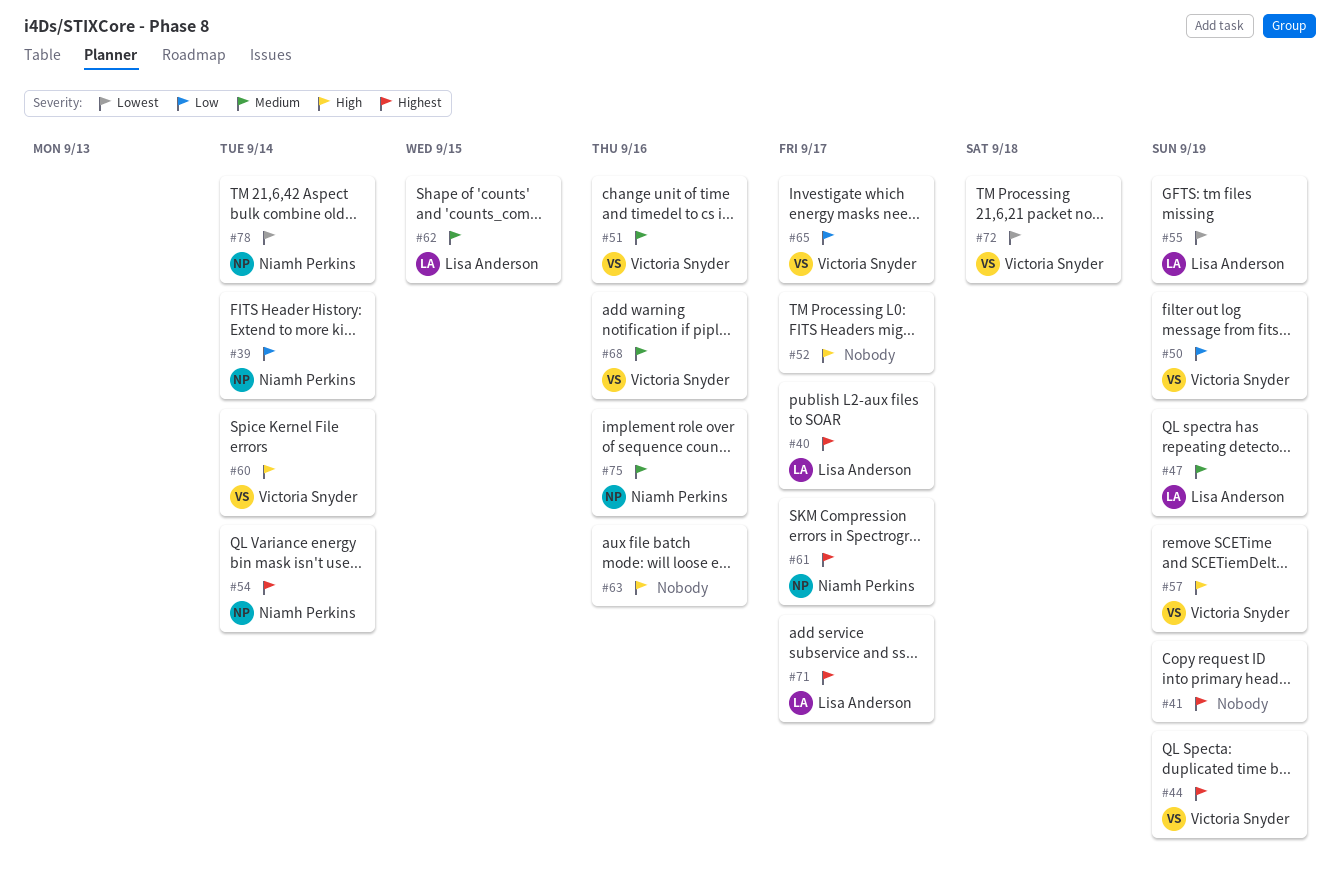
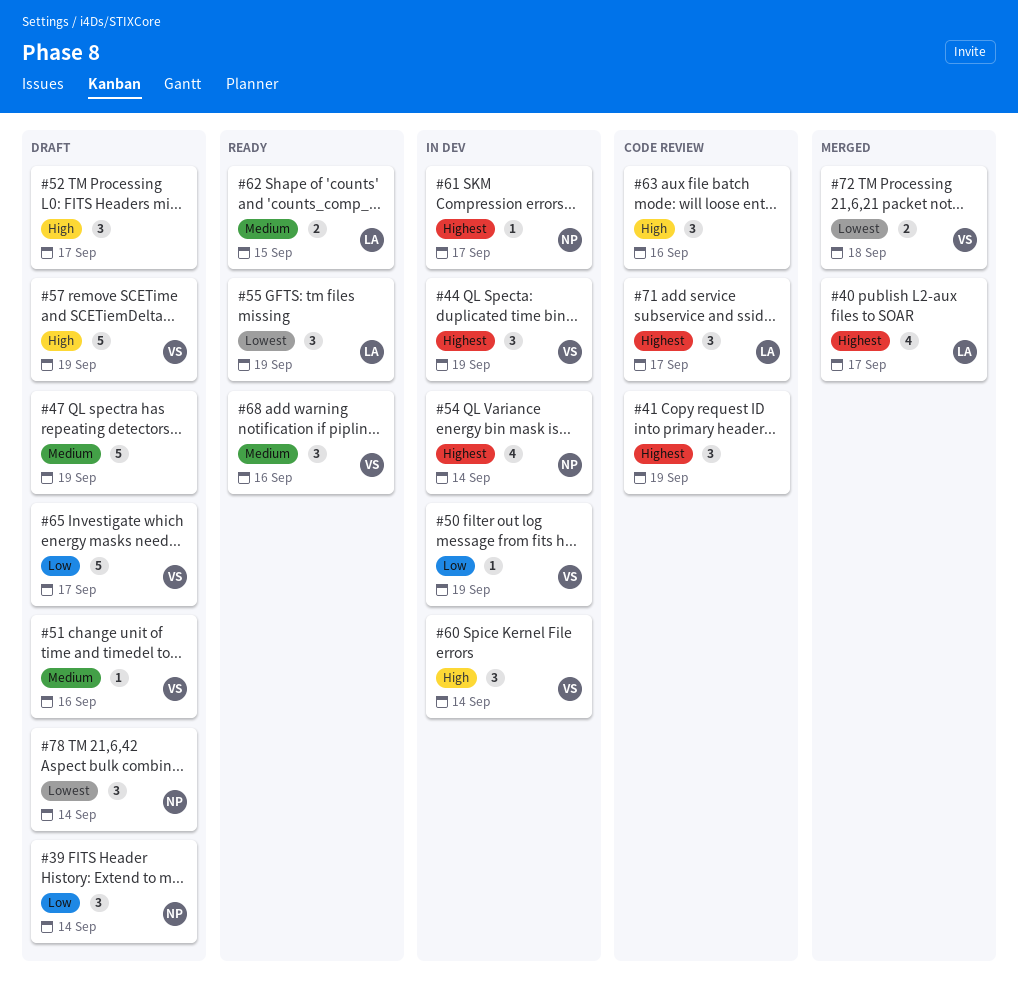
#47, owner: Lisa Anderson -> none
#75: present -> none

